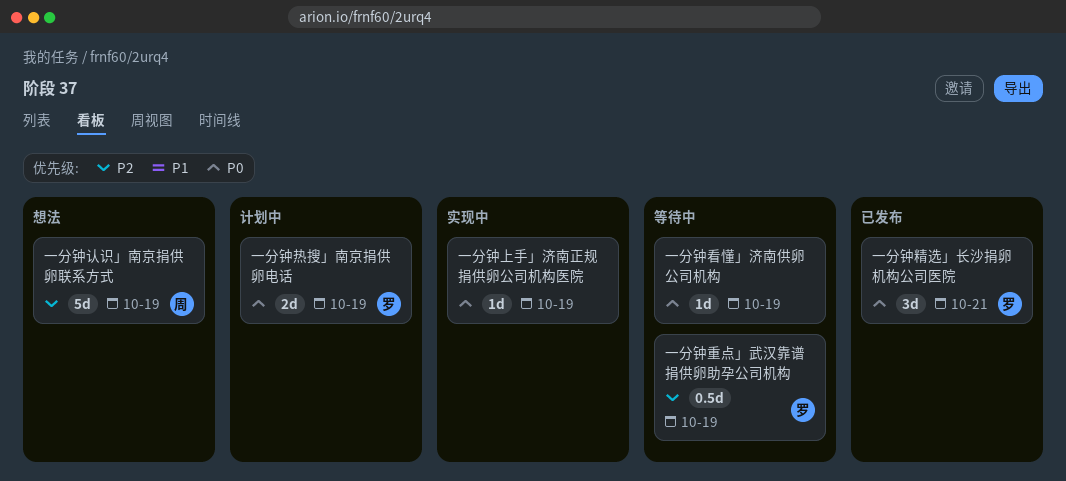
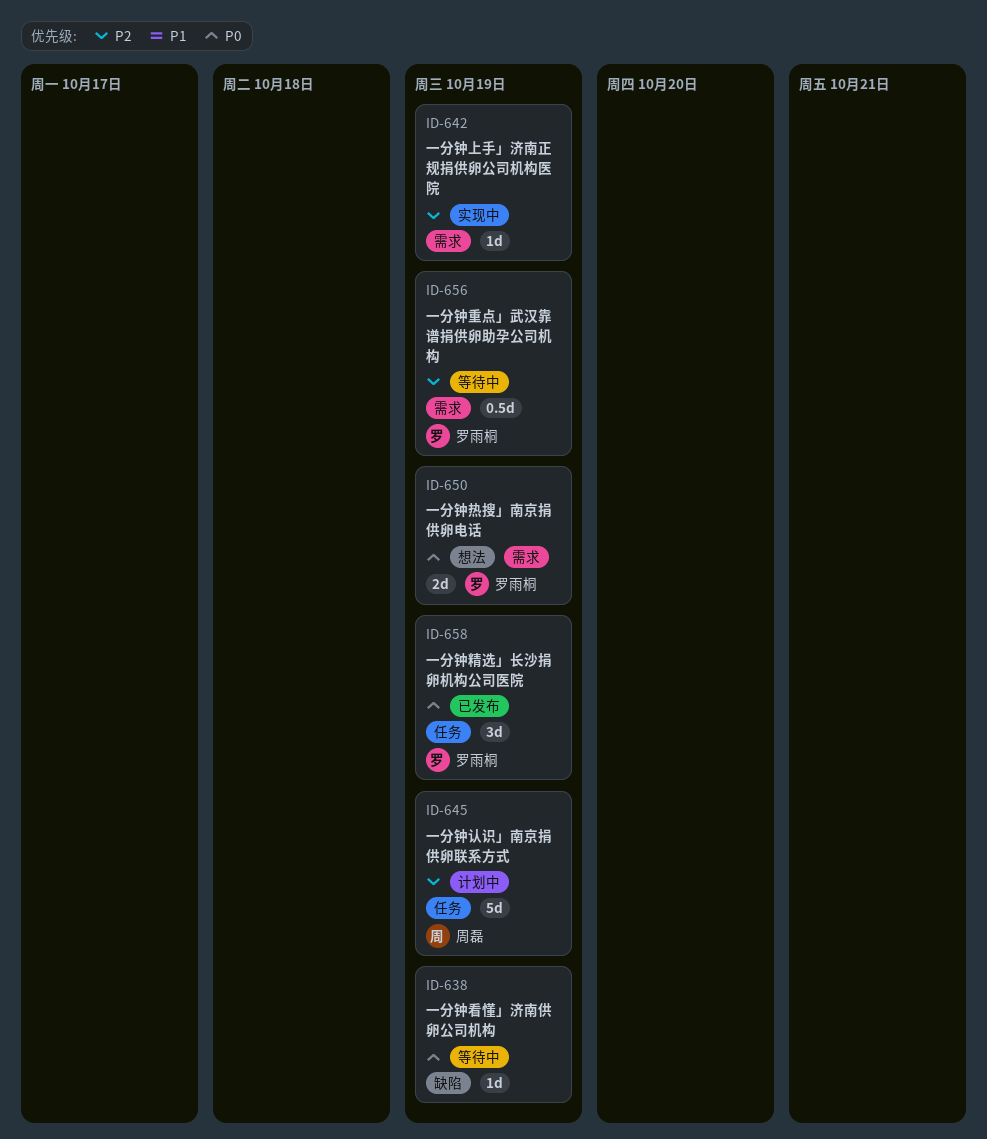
一分钟上手」济南正规捐供卵公司机构医院, priority: P0 -> P2
一分钟热搜」南京捐供卵电话, status: 计划中 -> 想法
一分钟精选」长沙捐卵机构公司医院, due: Oct 21 -> Oct 19
一分钟认识」南京捐供卵联系方式, status: 想法 -> 计划中

